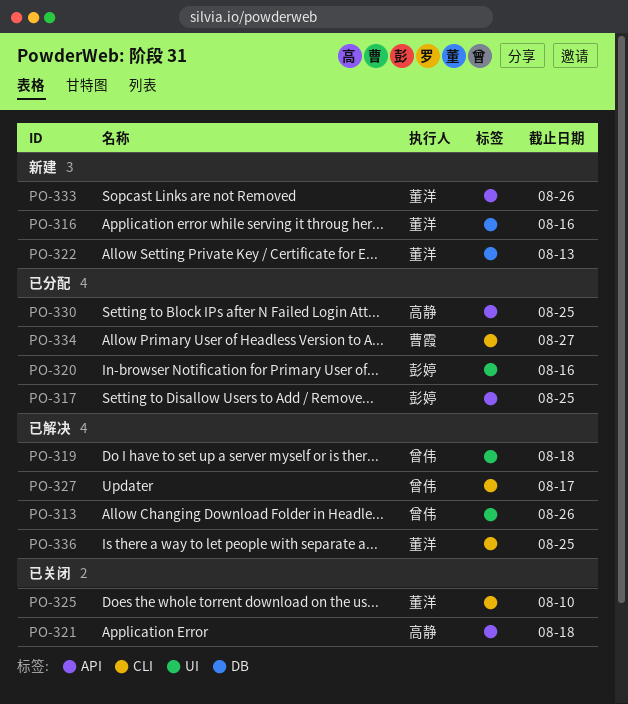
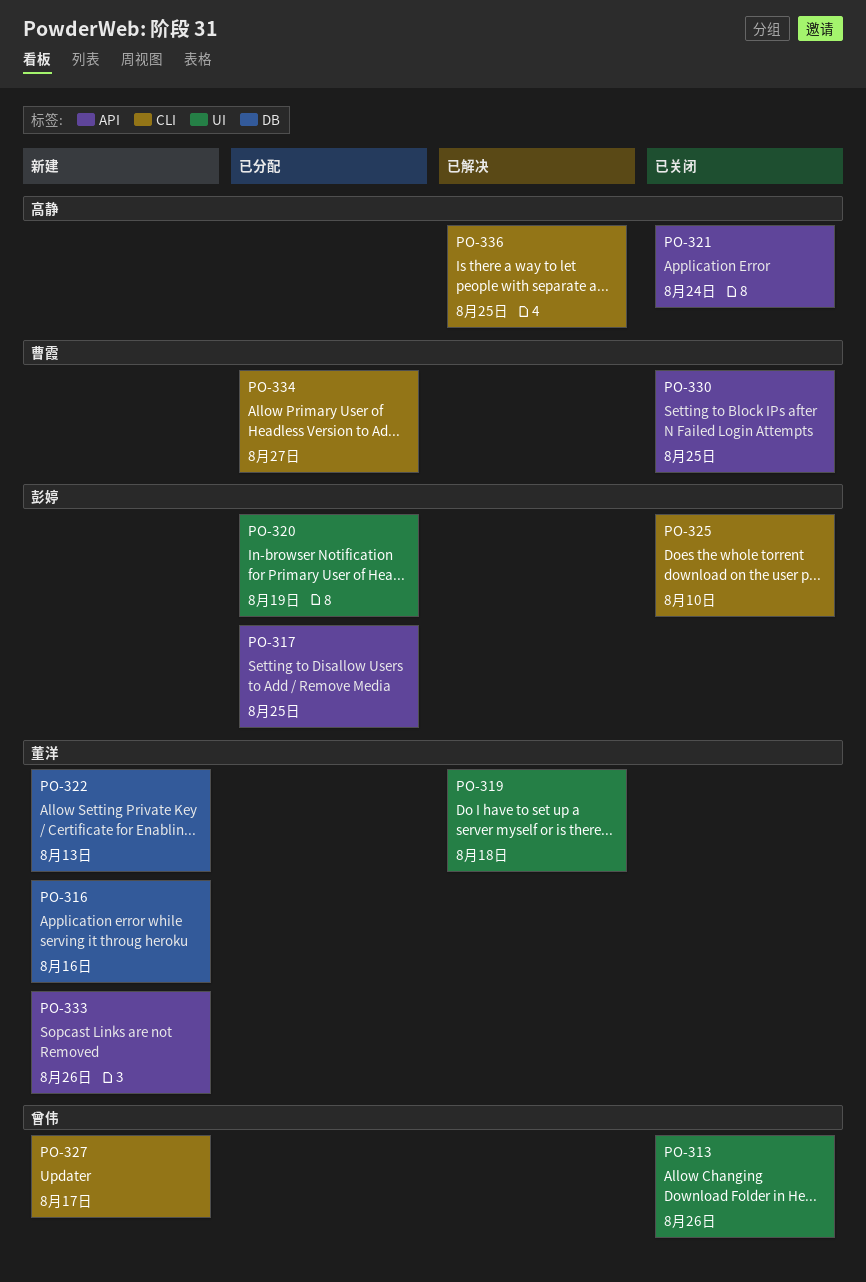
PO-313, status: 已解决 -> 已关闭
PO-319, owner: 曾伟 -> 董洋
PO-320, due: Aug 16 -> Aug 19
PO-321, due: Aug 18 -> Aug 24
PO-325, owner: 董洋 -> 彭婷
PO-327, status: 已解决 -> 新建
PO-330, status: 已分配 -> 已关闭
PO-330, owner: 高静 -> 曹霞
PO-336, owner: 董洋 -> 高静

